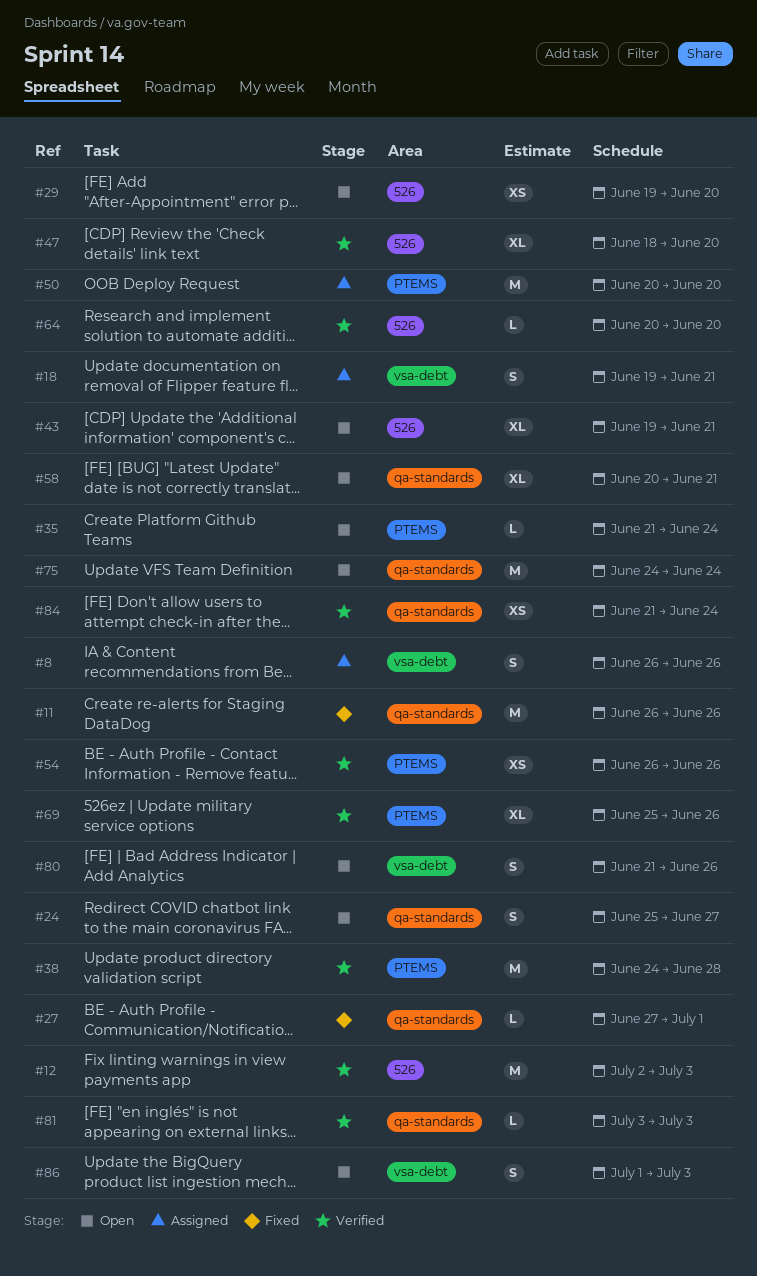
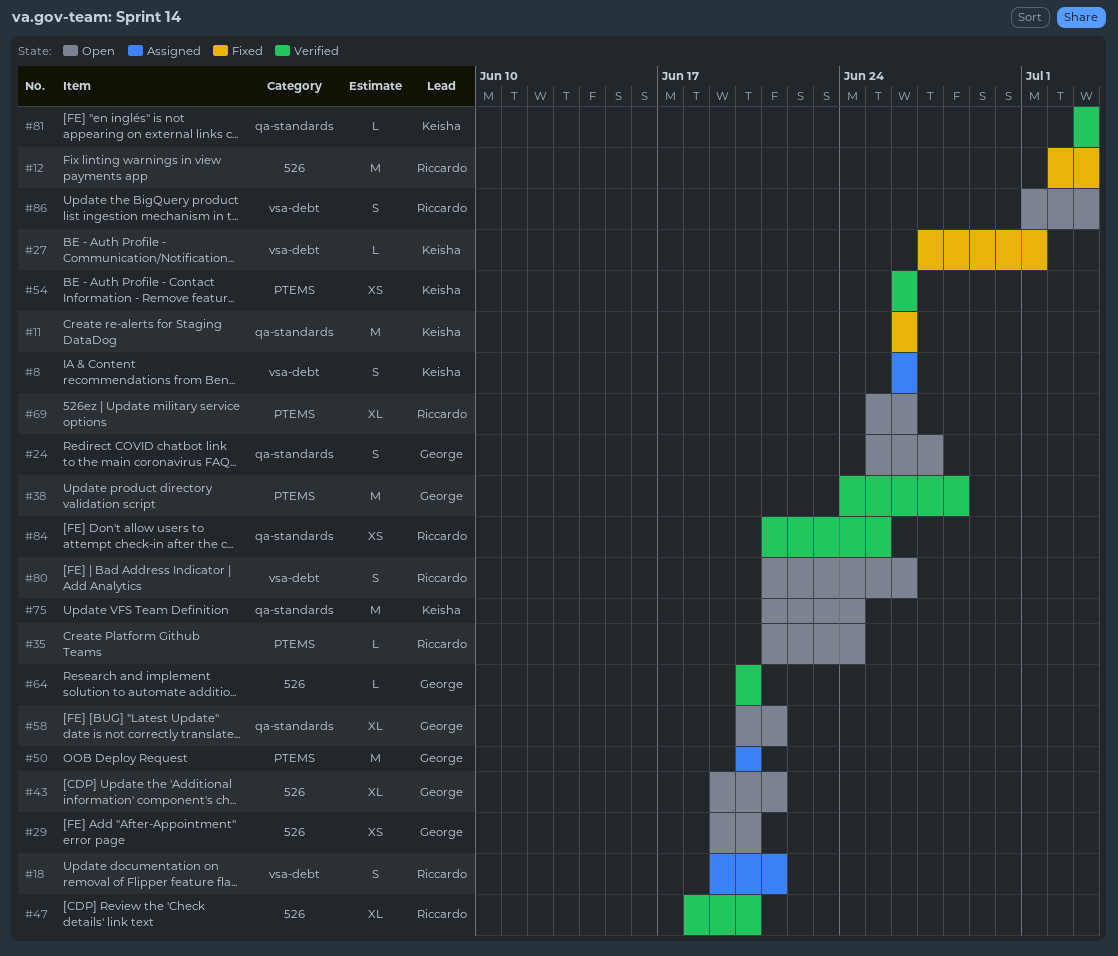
#12, status: Verified -> Fixed
#27, label: qa-standards -> vsa-debt
#69, status: Verified -> Open
#75, start: Jun 24 -> Jun 21
#84, due: Jun 24 -> Jun 25

